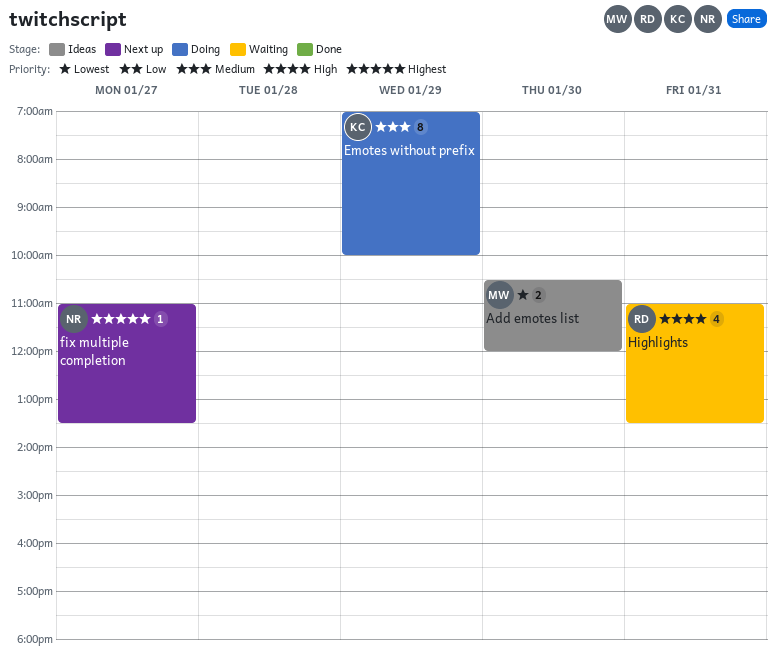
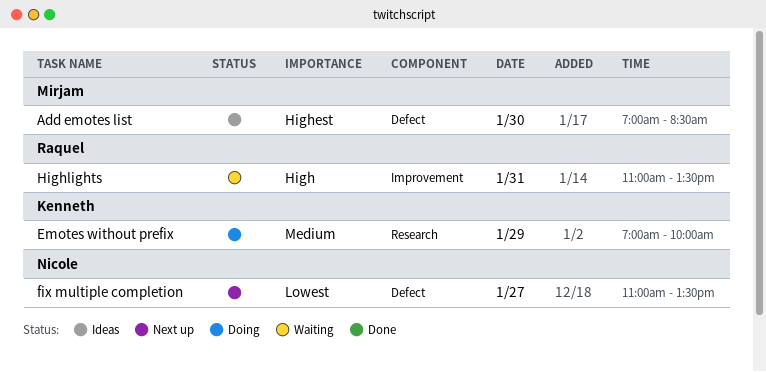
Add emotes list, priority: Lowest -> Highest
Add emotes list, begins: 10:30 -> 07:00
Add emotes list, ends: 12:00 -> 08:30
fix multiple completion, priority: Highest -> Lowest

